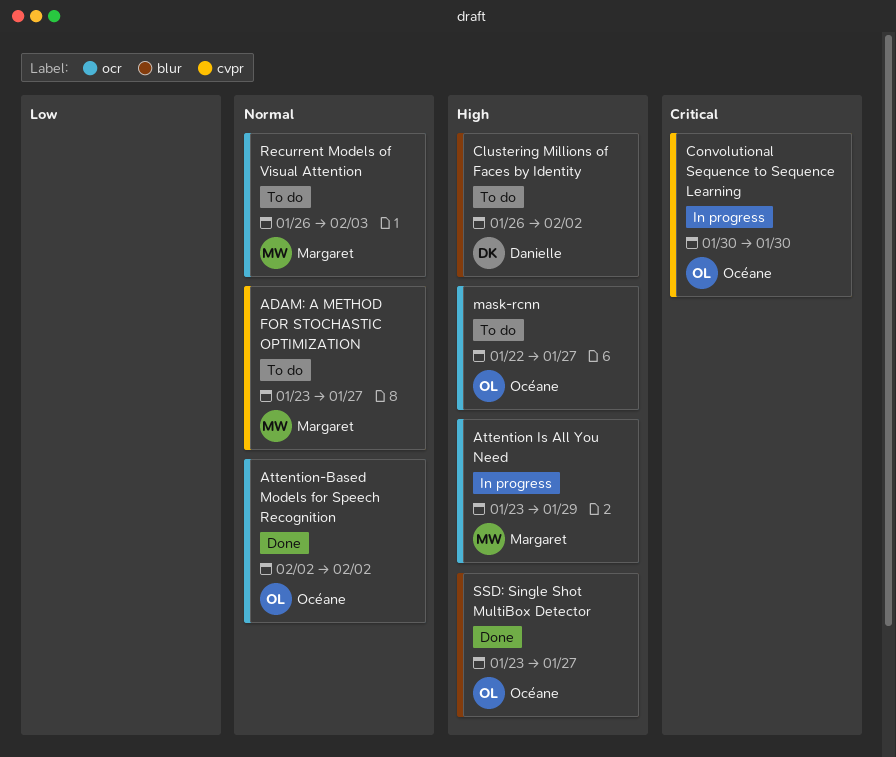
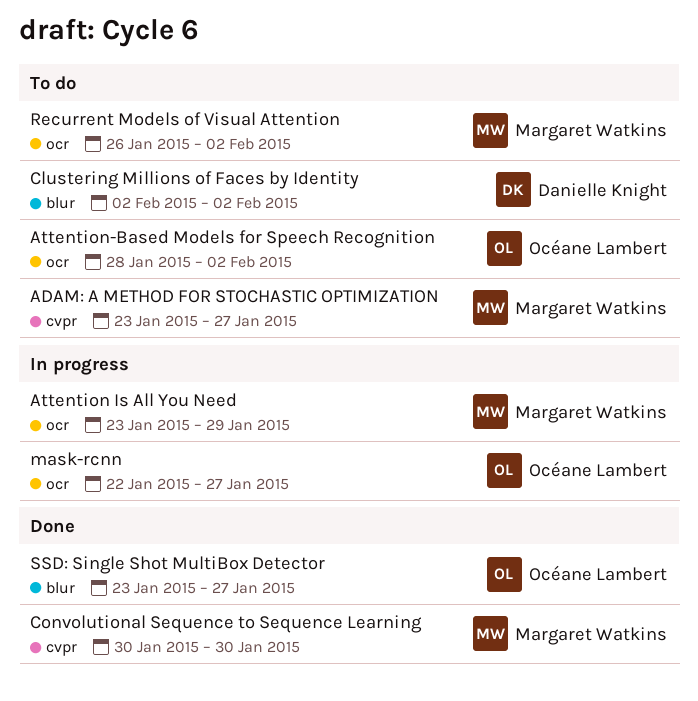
Attention-Based Models for Speech Recognition, status: Done -> To do
Attention-Based Models for Speech Recognition, start: Feb 2 -> Jan 28
Clustering Millions of Faces by Identity, start: Jan 26 -> Feb 2
Convolutional Sequence to Sequence Learning, status: In progress -> Done
Convolutional Sequence to Sequence Learning, owner: Océane Lambert -> Margaret Watkins
mask-rcnn, status: To do -> In progress
Recurrent Models of Visual Attention, due: Feb 3 -> Feb 2

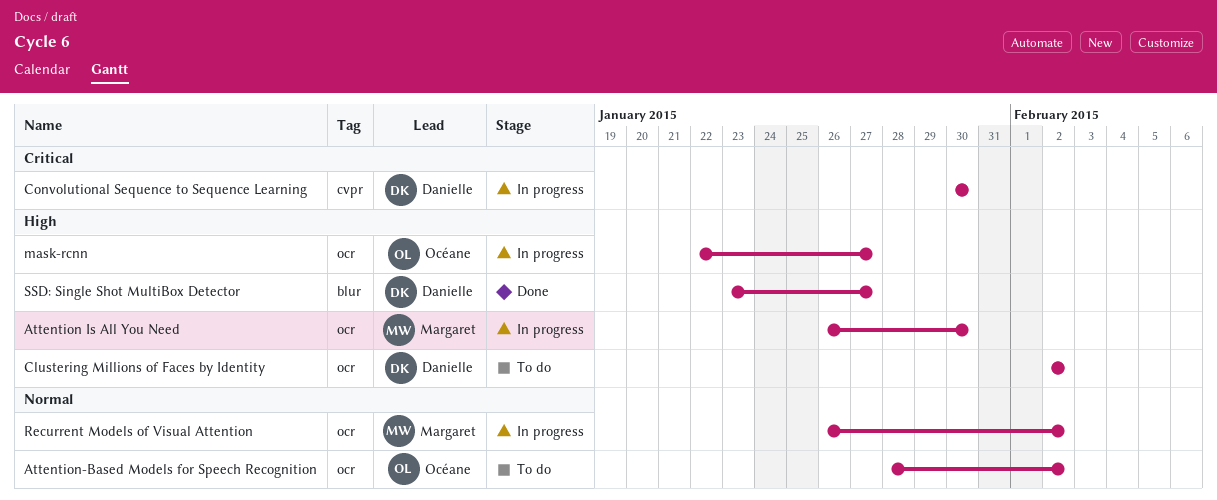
ADAM: A METHOD FOR STOCHASTIC OPTIMIZATION: present -> none
Attention Is All You Need, start: Jan 23 -> Jan 26
Attention Is All You Need, due: Jan 29 -> Jan 30
Clustering Millions of Faces by Identity, label: blur -> ocr
Convolutional Sequence to Sequence Learning, status: Done -> In progress
Convolutional Sequence to Sequence Learning, owner: Margaret Watkins -> Danielle Knight
Recurrent Models of Visual Attention, status: To do -> In progress
SSD: Single Shot MultiBox Detector, owner: Océane Lambert -> Danielle Knight

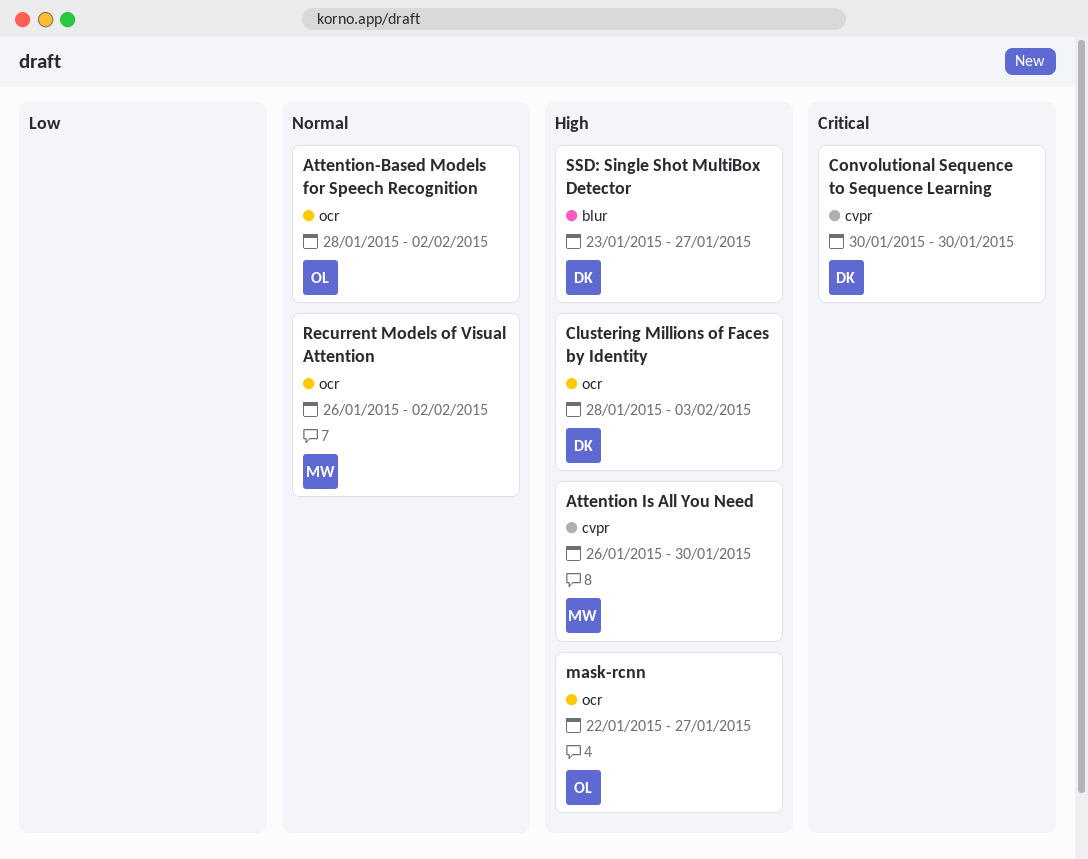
Attention Is All You Need, label: ocr -> cvpr
Clustering Millions of Faces by Identity, start: Feb 2 -> Jan 28
Clustering Millions of Faces by Identity, due: Feb 2 -> Feb 3

